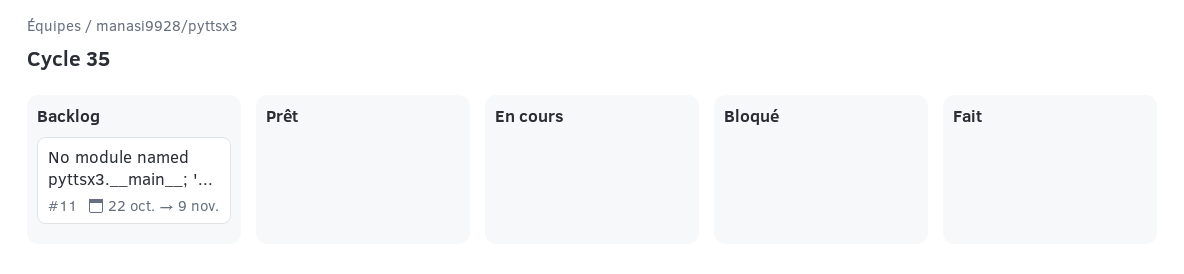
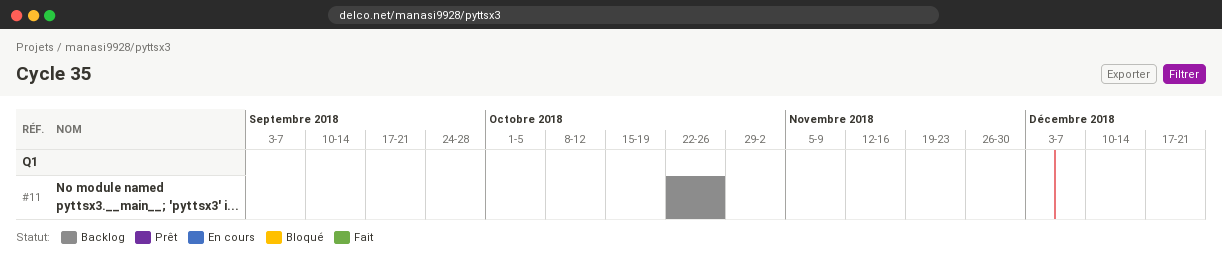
#11, due: Nov 9 -> Oct 26

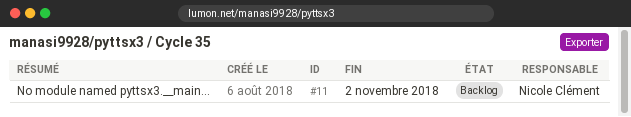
#11, due: Oct 26 -> Nov 2

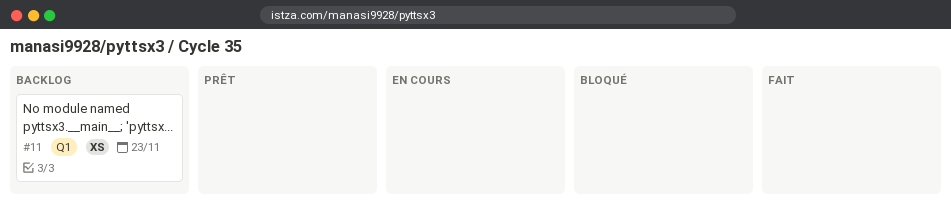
#11, due: Nov 2 -> Nov 23

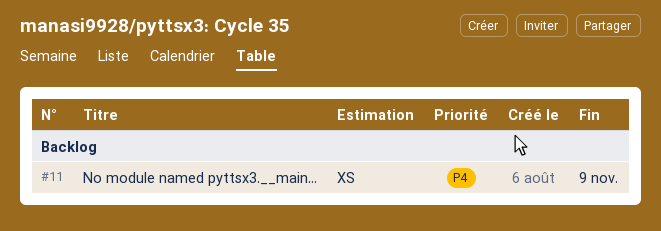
#11, due: Nov 23 -> Nov 9

